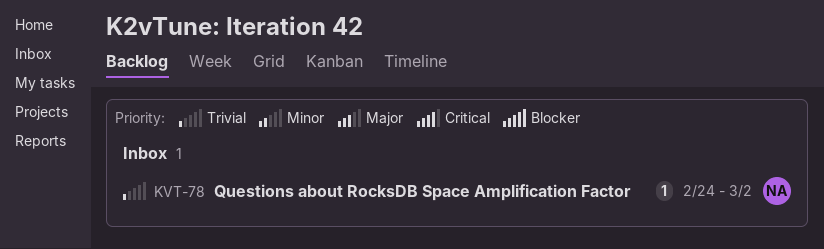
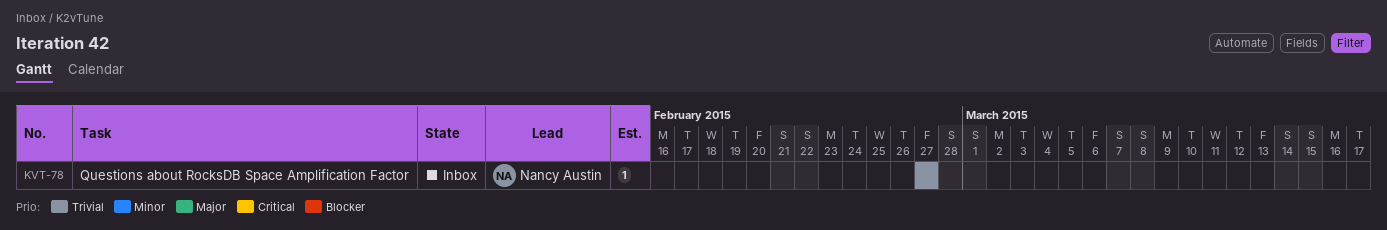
KVT-78, start: Feb 24 -> Feb 27
KVT-78, due: Mar 2 -> Feb 27

